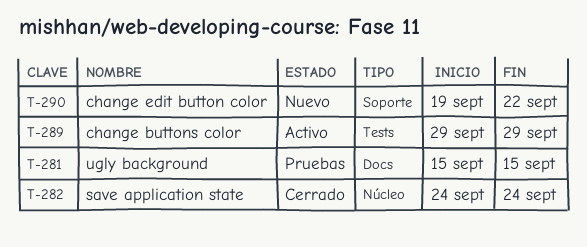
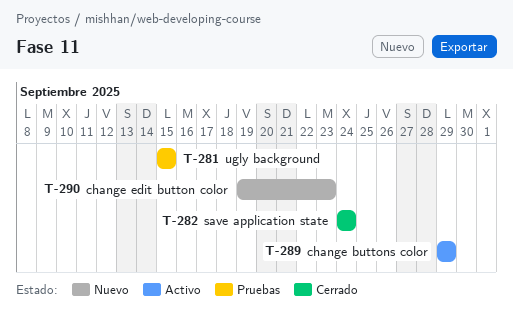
T-290, due: Sep 22 -> Sep 23

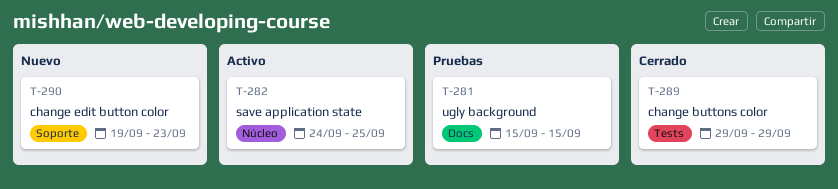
T-282, status: Cerrado -> Activo
T-282, due: Sep 24 -> Sep 25
T-289, status: Activo -> Cerrado

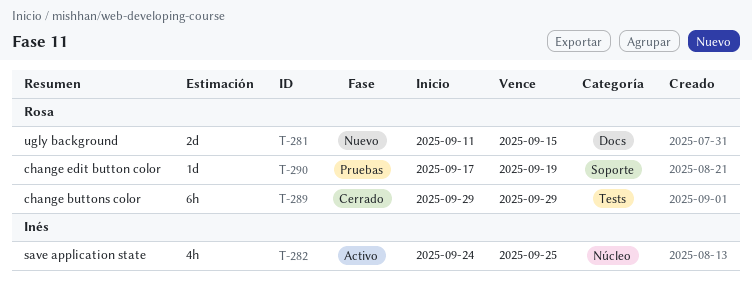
T-281, status: Pruebas -> Nuevo
T-281, start: Sep 15 -> Sep 11
T-290, status: Nuevo -> Pruebas
T-290, start: Sep 19 -> Sep 17
T-290, due: Sep 23 -> Sep 19

